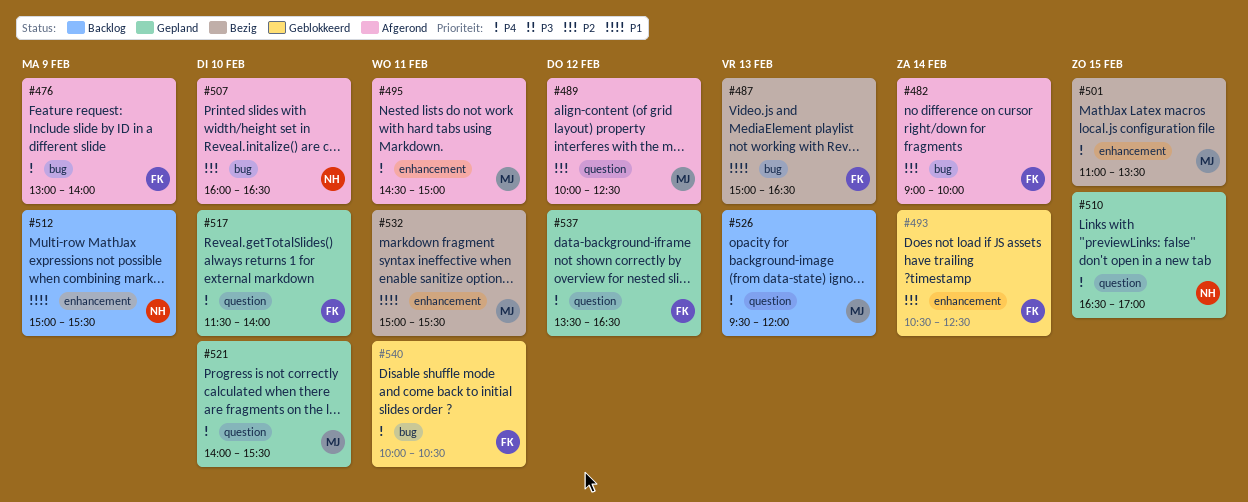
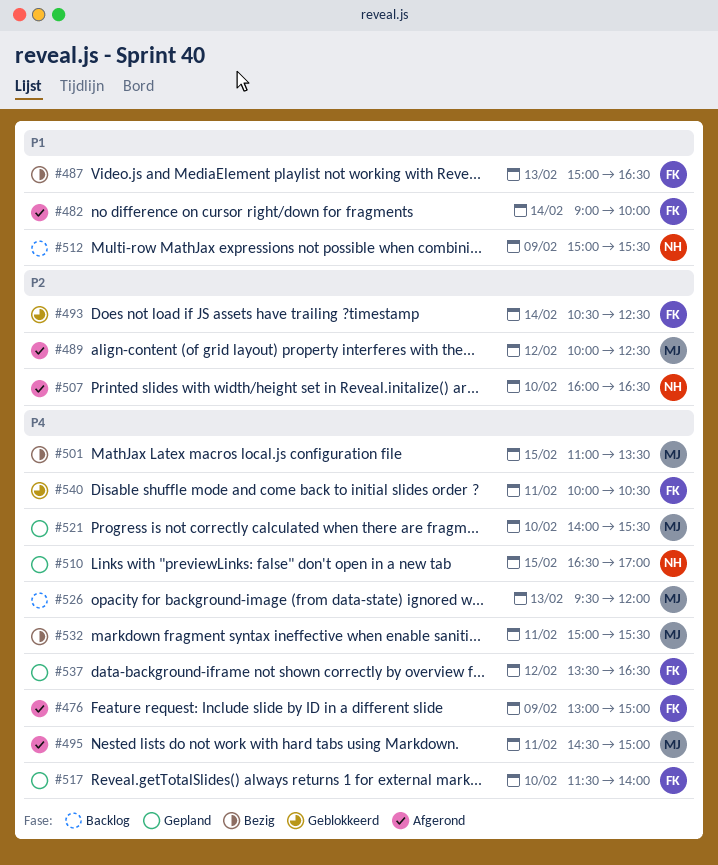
#476, ends: 14:00 -> 15:00
#482, priority: P2 -> P1
#532, priority: P1 -> P4

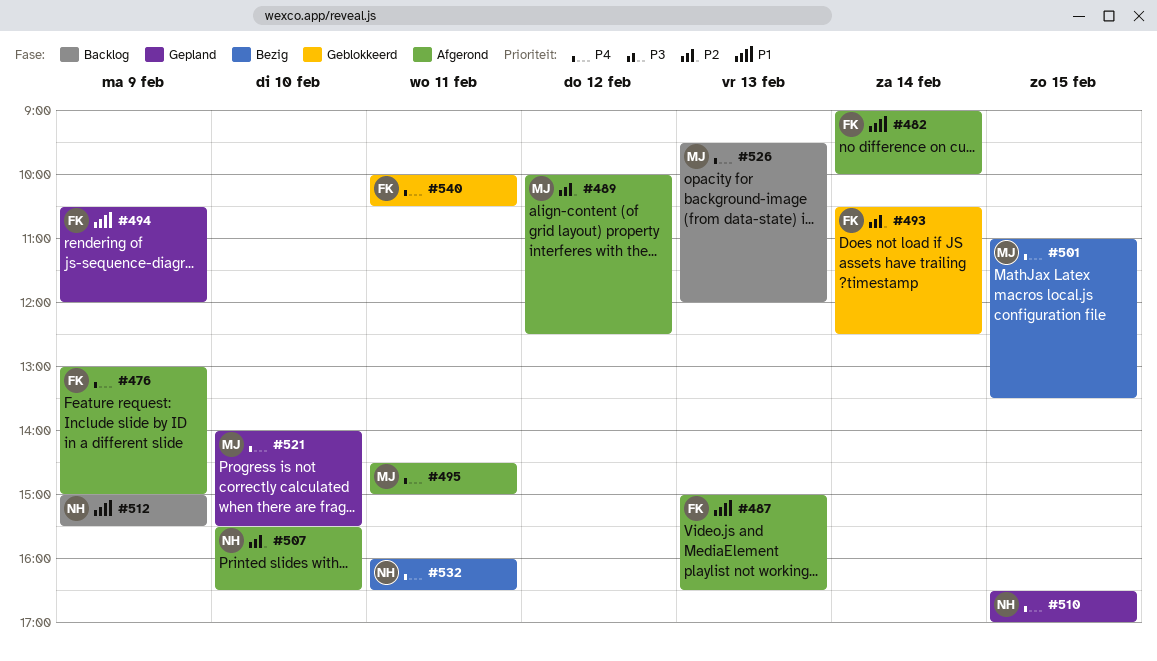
#487, status: Bezig -> Afgerond
#494: none -> present
#507, begins: 16:00 -> 15:30
#517: present -> none
#532, owner: MJ -> NH
#532, begins: 15:00 -> 16:00
#532, ends: 15:30 -> 16:30
#537: present -> none

